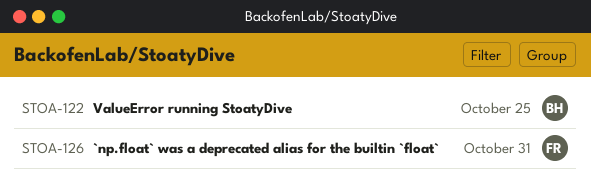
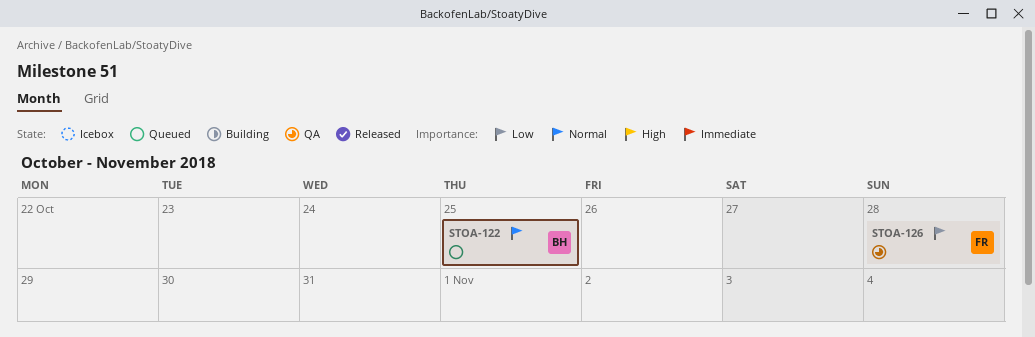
STOA-126, due: Oct 31 -> Oct 28

